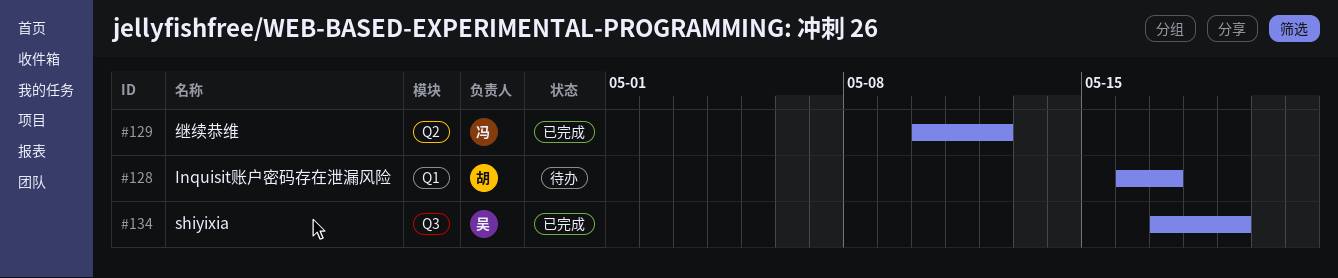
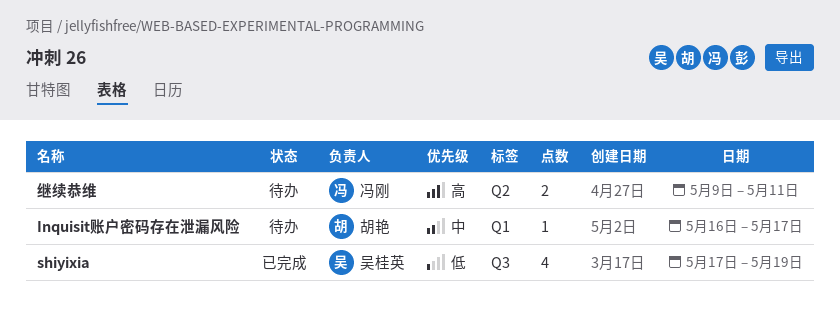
继续恭维, status: 已完成 -> 待办
继续恭维, start: May 10 -> May 9
继续恭维, due: May 12 -> May 11

